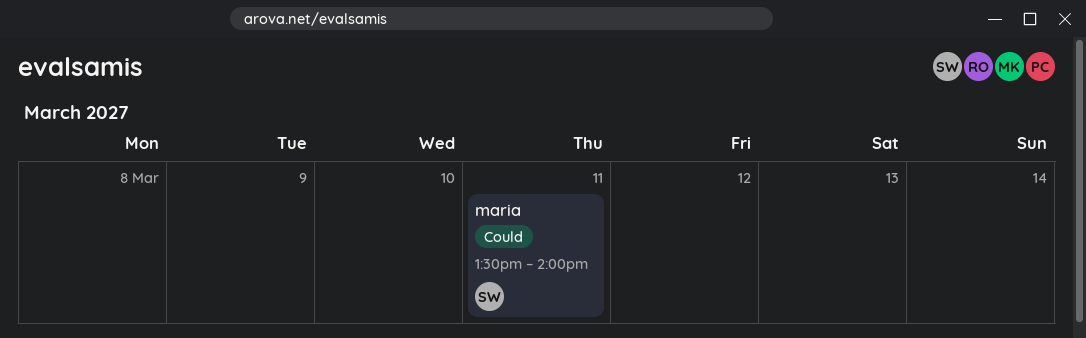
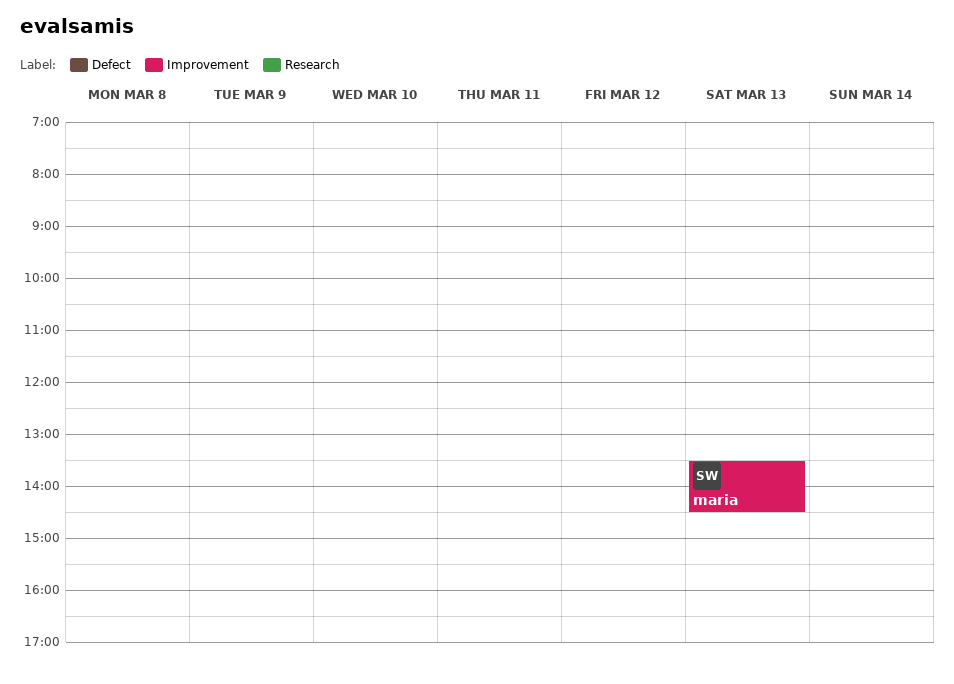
maria, day: Mar 11 -> Mar 13
maria, ends: 14:00 -> 14:30

